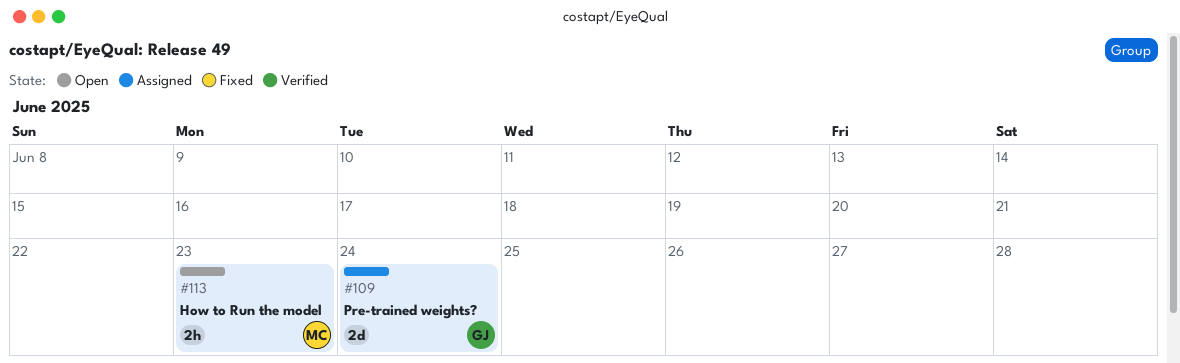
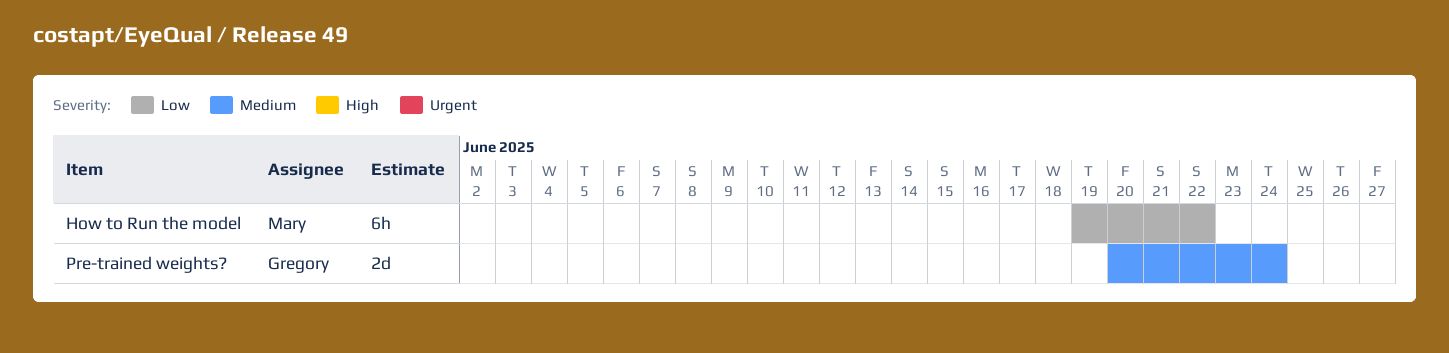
How to Run the model, estimate: 2h -> 6h
How to Run the model, due: Jun 23 -> Jun 22

